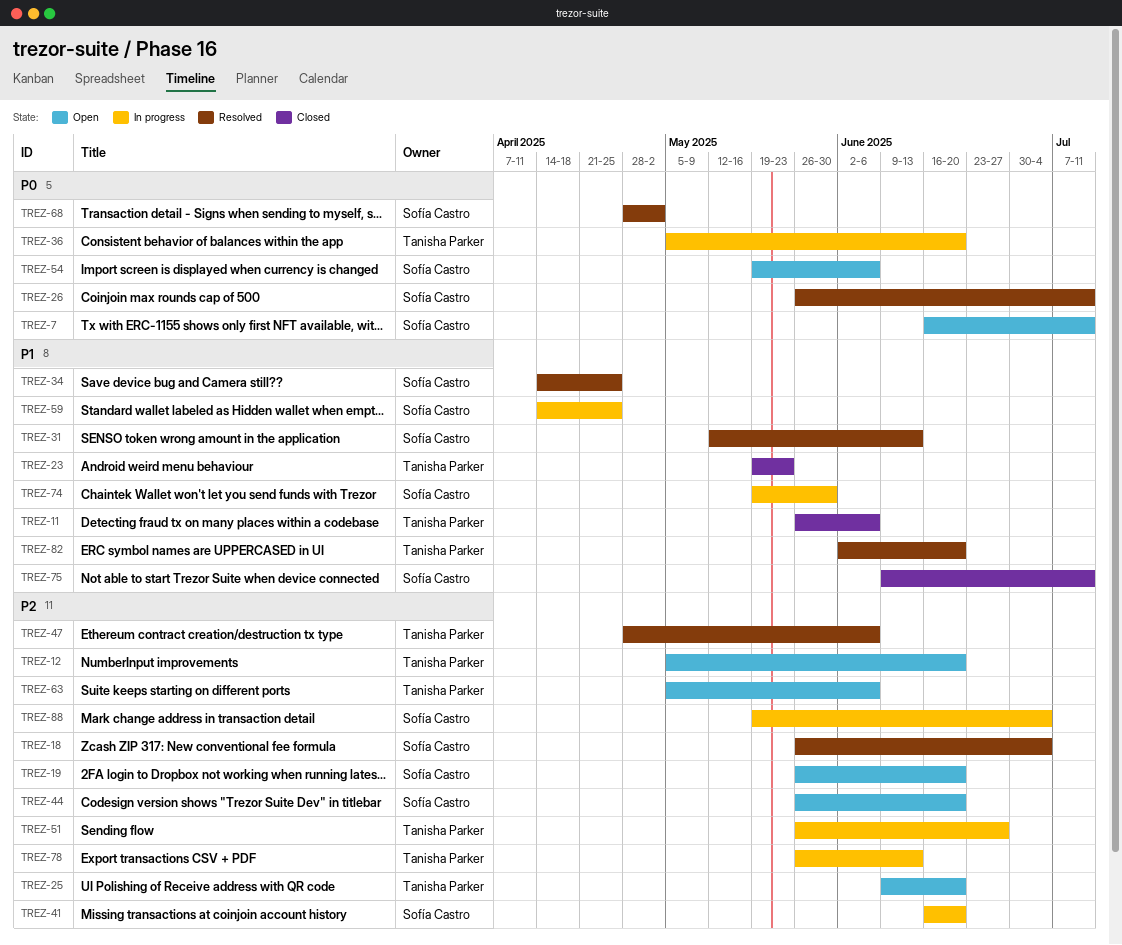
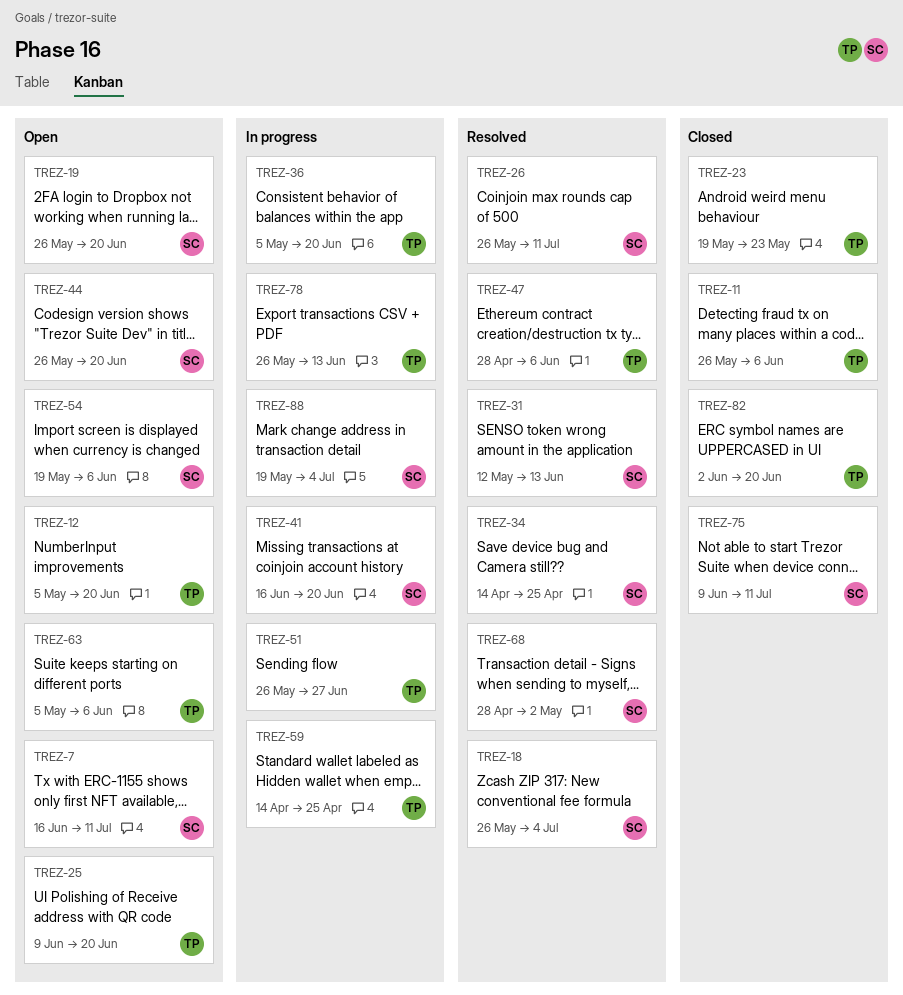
TREZ-59, owner: Sofía Castro -> Tanisha Parker
TREZ-74: present -> none
TREZ-82, status: Resolved -> Closed

